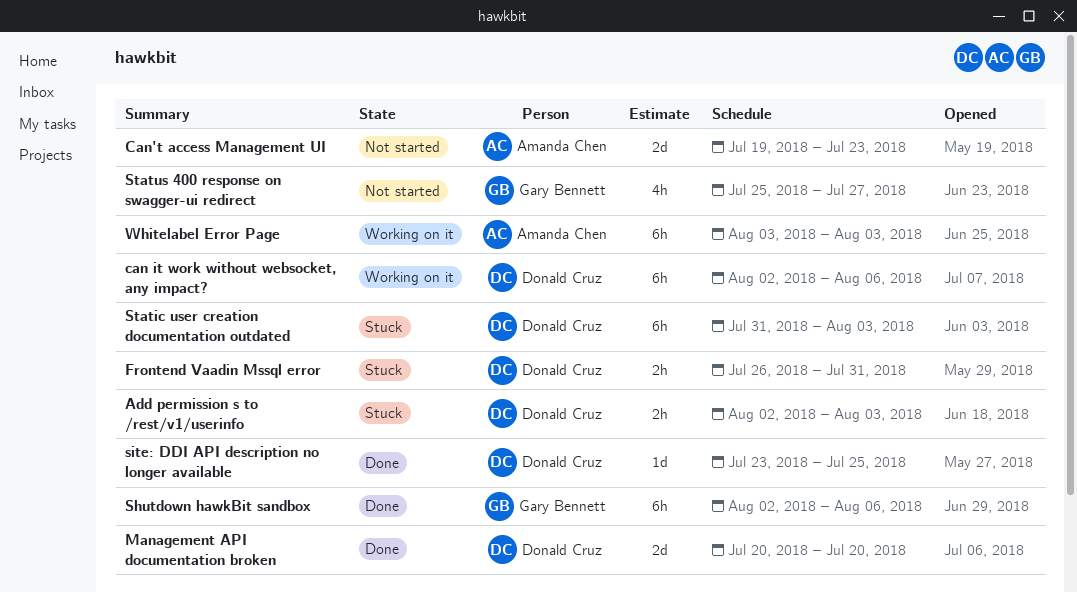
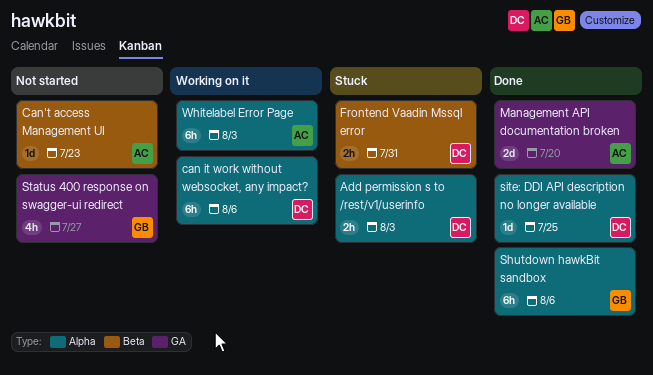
Can't access Management UI, estimate: 2d -> 1d
Management API documentation broken, owner: Donald Cruz -> Amanda Chen
Static user creation documentation outdated: present -> none

